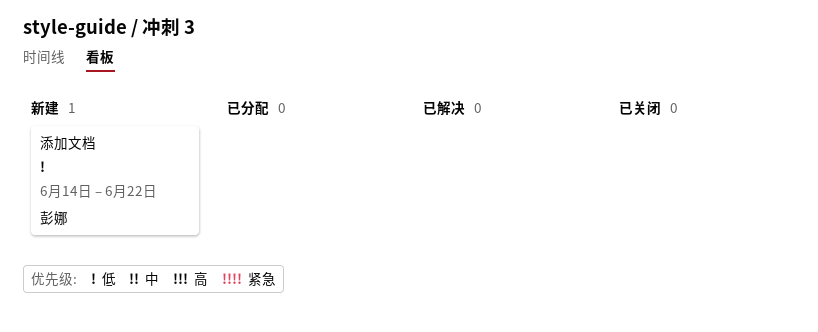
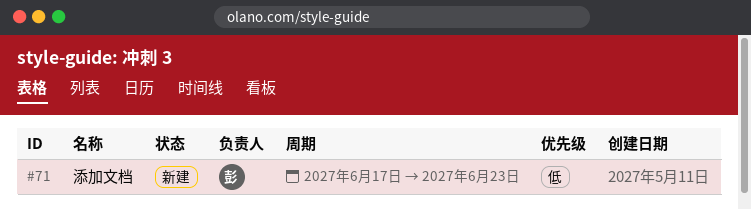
添加文档, start: Jun 14 -> Jun 17
添加文档, due: Jun 22 -> Jun 23

